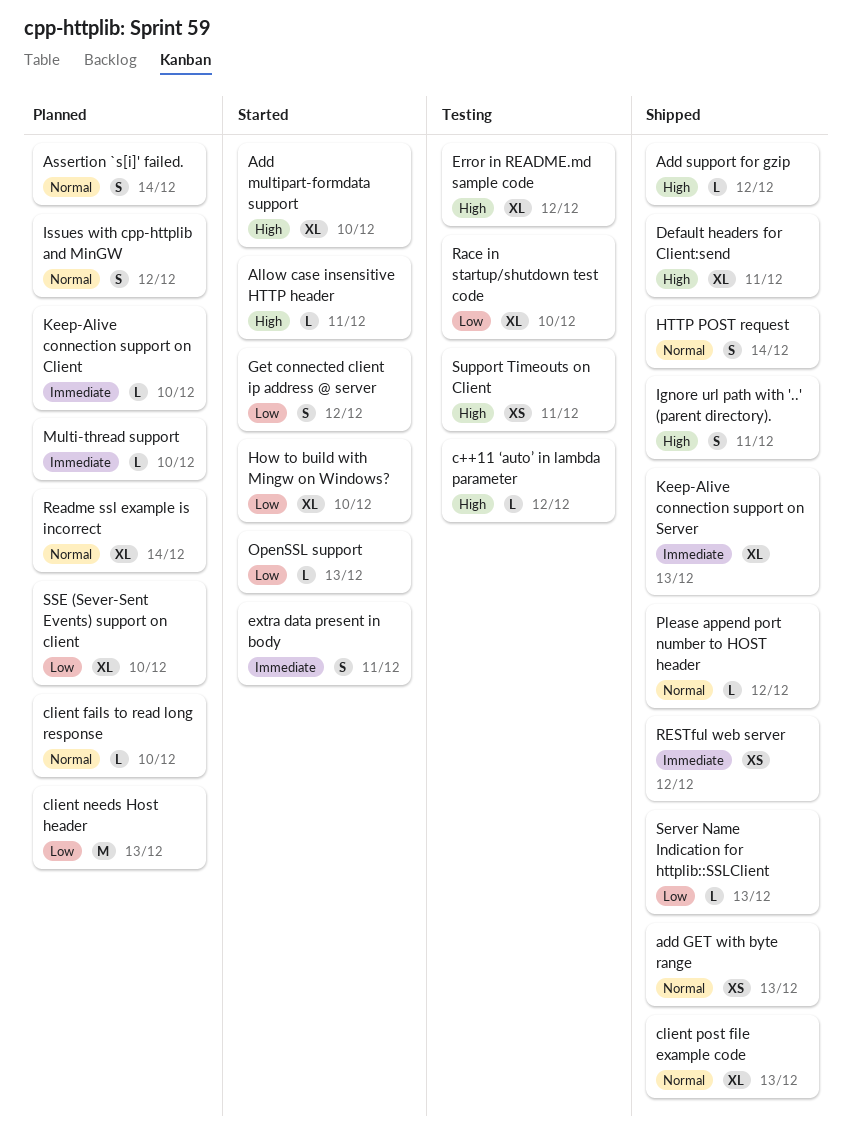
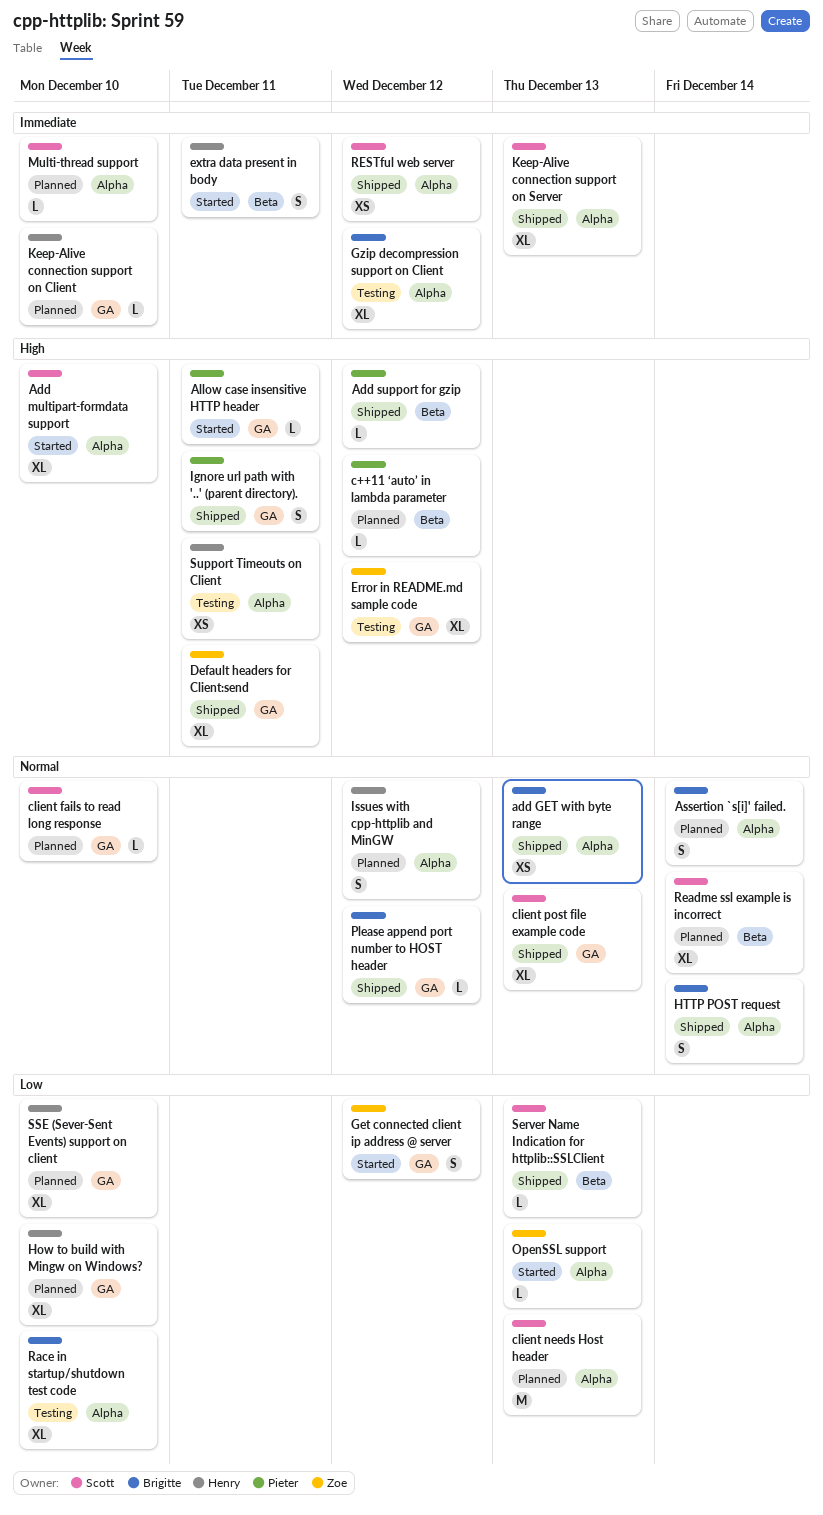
c++11 ‘auto’ in lambda parameter, status: Testing -> Planned
Gzip decompression support on Client: none -> present
How to build with Mingw on Windows?, status: Started -> Planned

